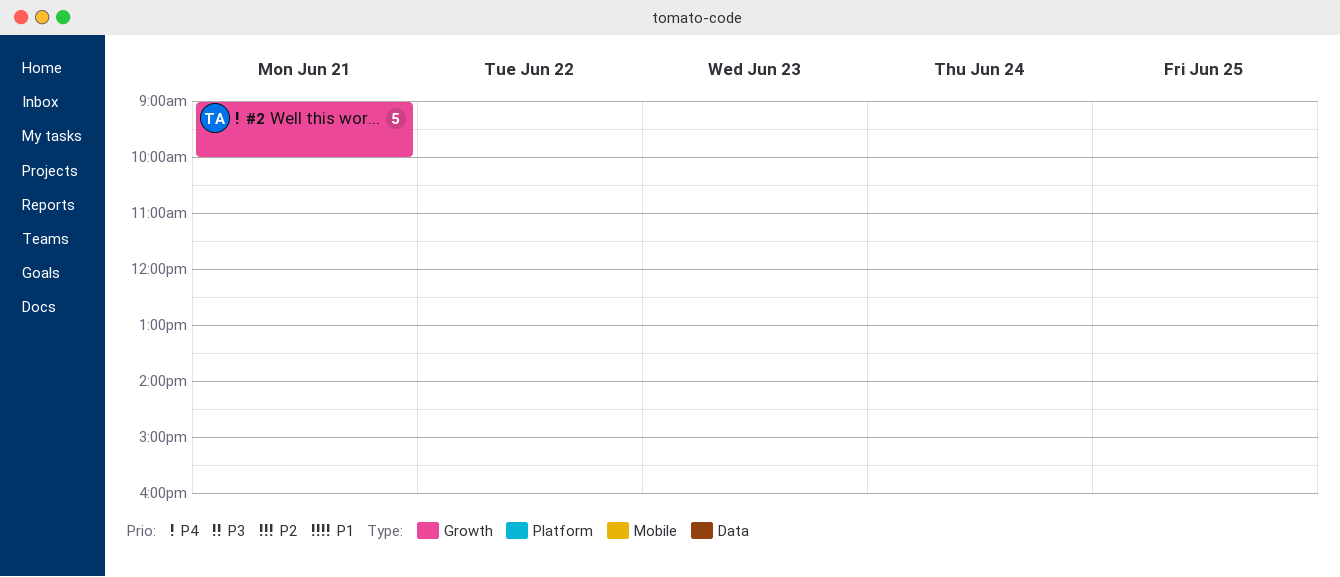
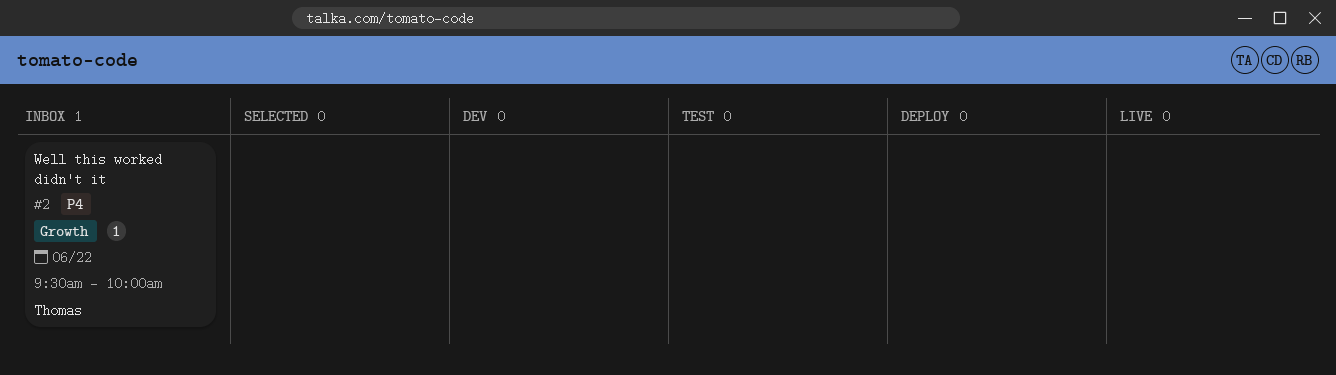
#2, estimate: 5 -> 1
#2, day: Jun 21 -> Jun 22
#2, begins: 09:00 -> 09:30

